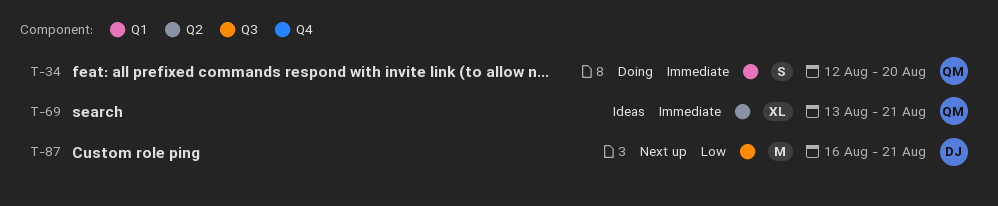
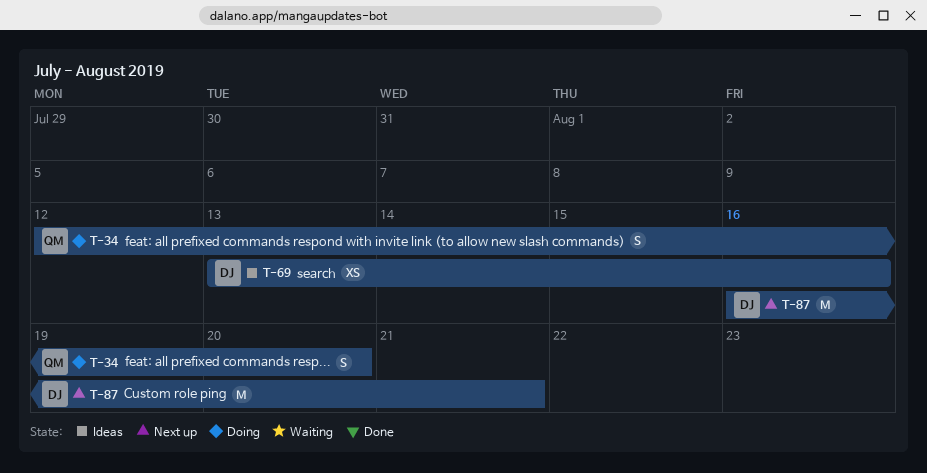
T-69, owner: QM -> DJ
T-69, estimate: XL -> XS
T-69, due: Aug 21 -> Aug 16

